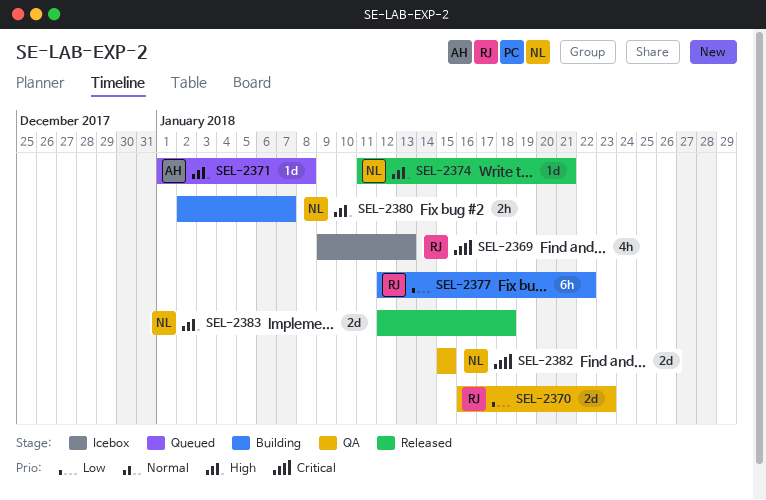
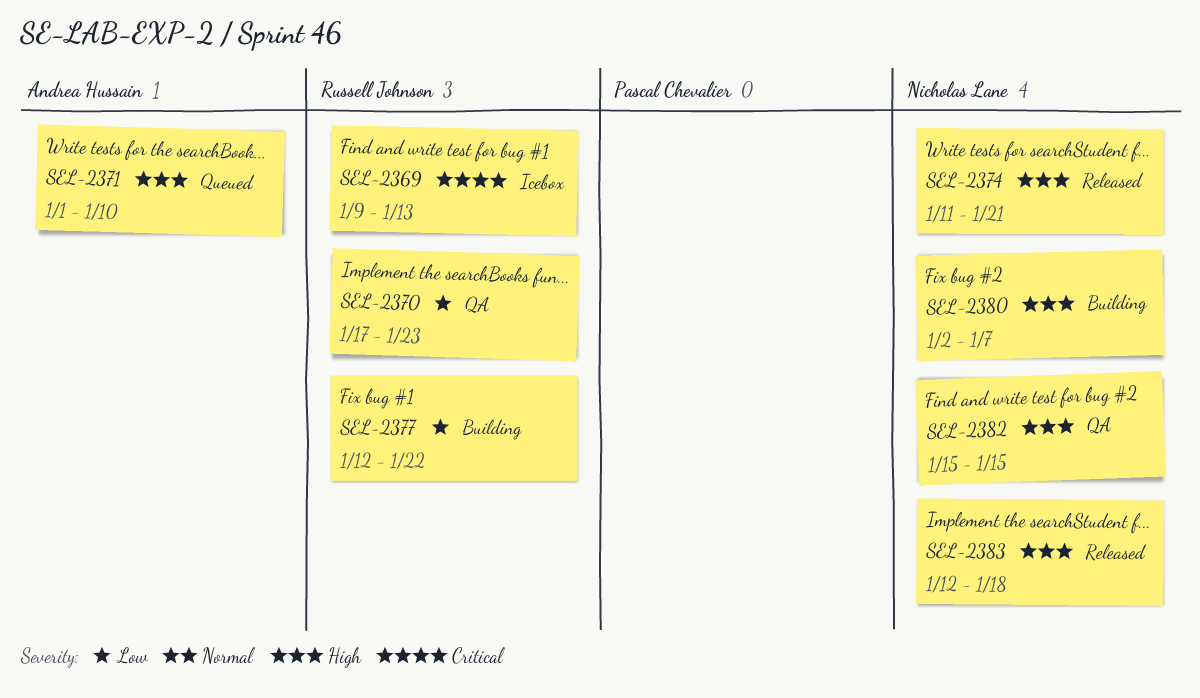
SEL-2370, start: Jan 16 -> Jan 17
SEL-2371, due: Jan 8 -> Jan 10
SEL-2382, priority: Critical -> High

